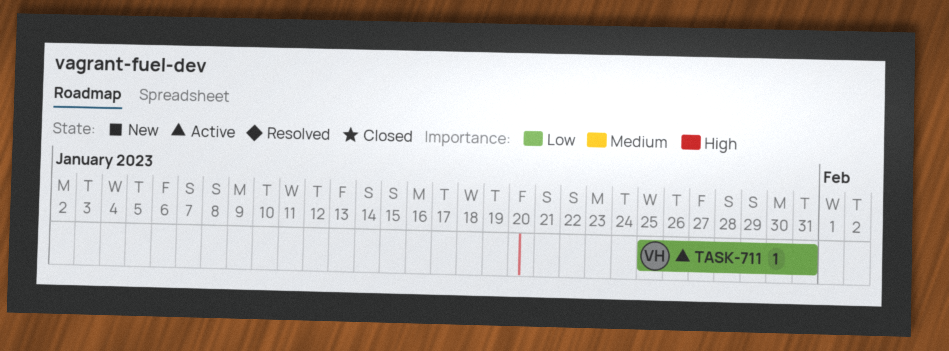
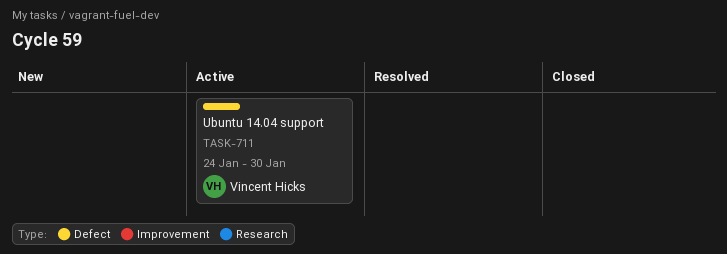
TASK-711, start: Jan 25 -> Jan 24
TASK-711, due: Jan 31 -> Jan 30

